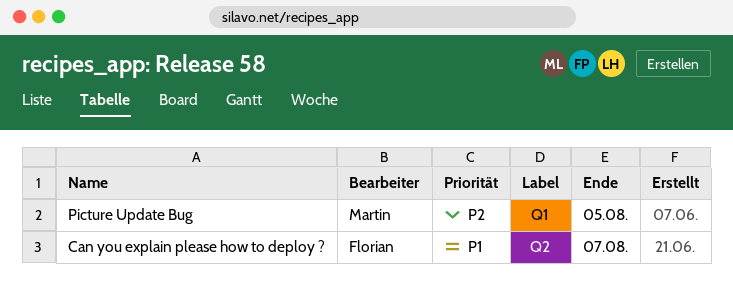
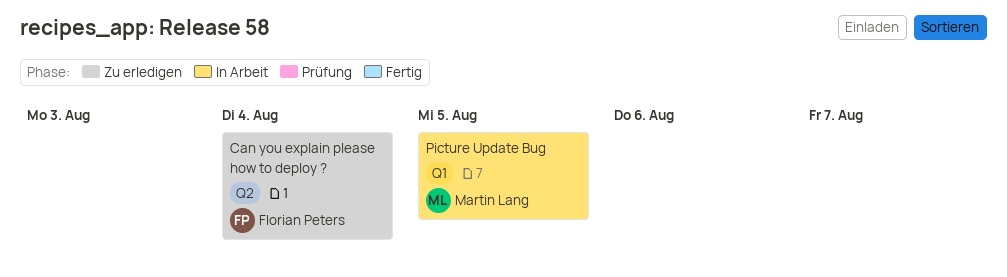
Can you explain please how to deploy ?, due: Aug 7 -> Aug 4

